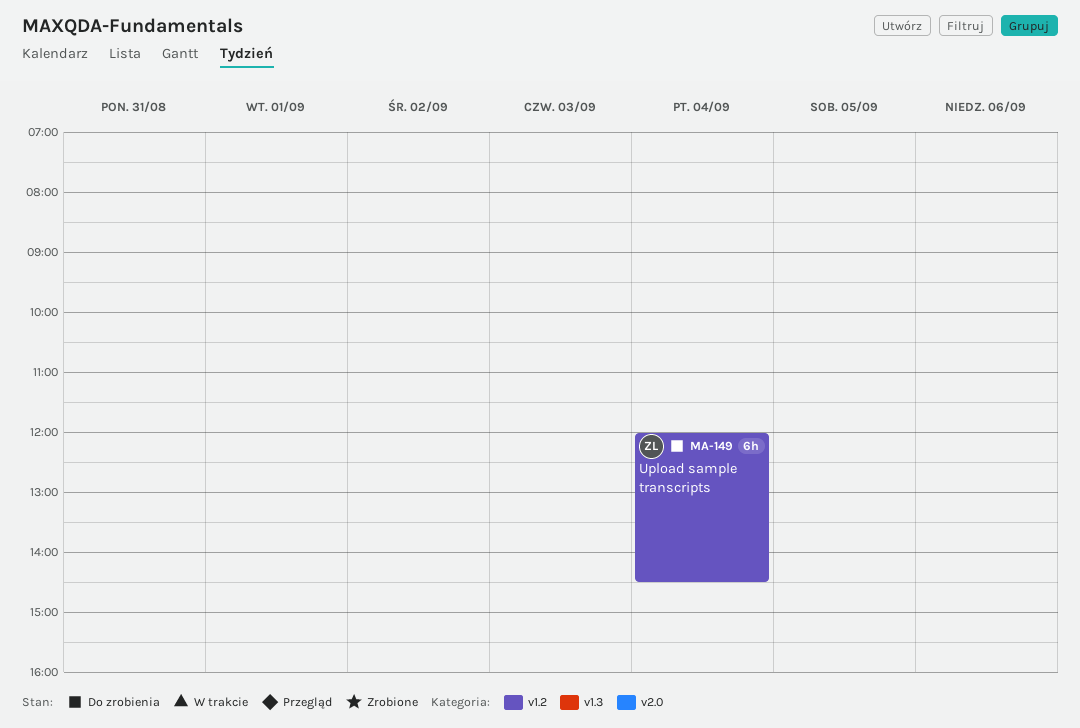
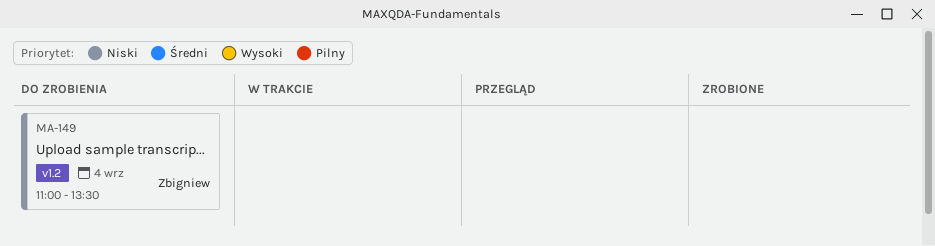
MA-149, begins: 12:00 -> 11:00
MA-149, ends: 14:30 -> 13:30

